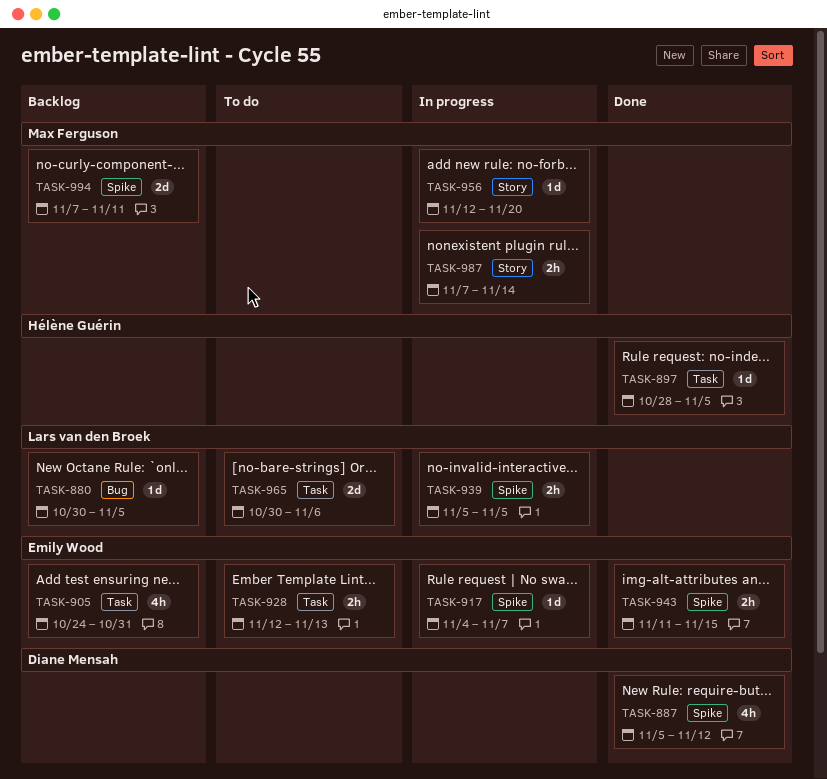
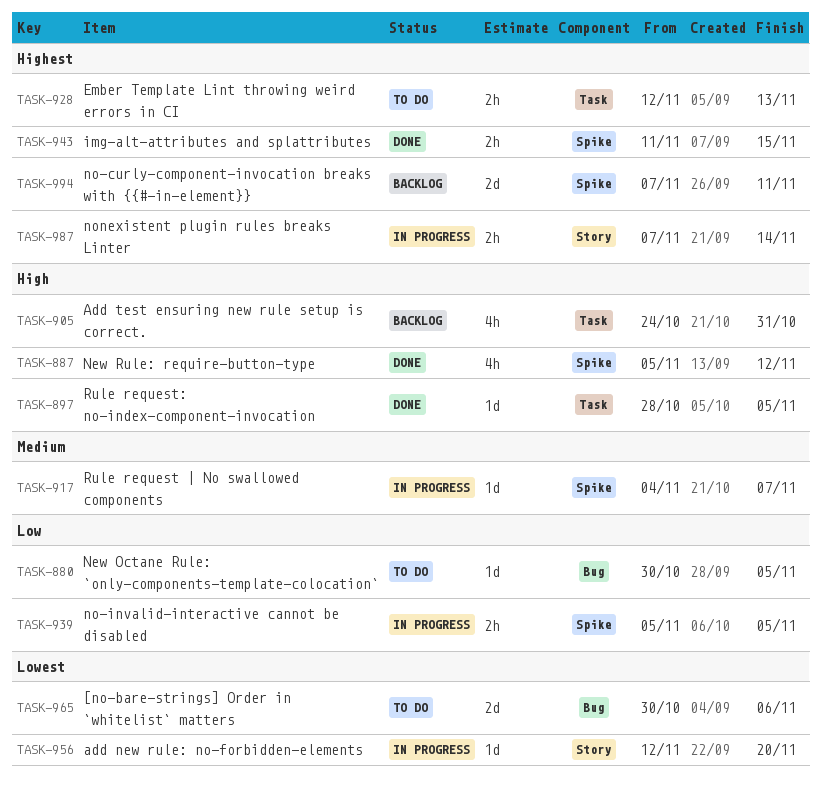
TASK-880, status: Backlog -> To do
TASK-965, label: Task -> Bug

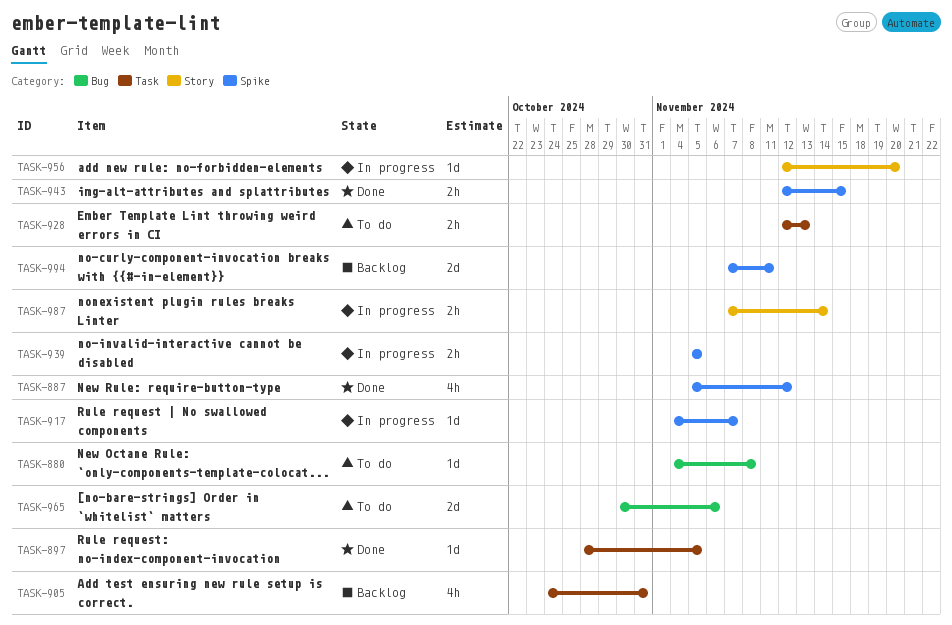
TASK-880, start: Oct 30 -> Nov 4
TASK-880, due: Nov 5 -> Nov 8
TASK-943, start: Nov 11 -> Nov 12

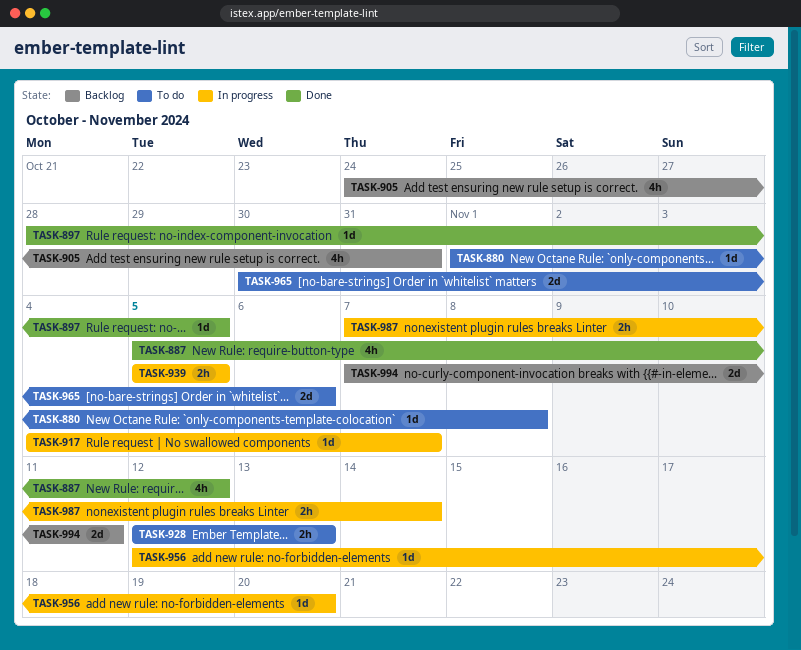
TASK-880, start: Nov 4 -> Nov 1
TASK-943: present -> none

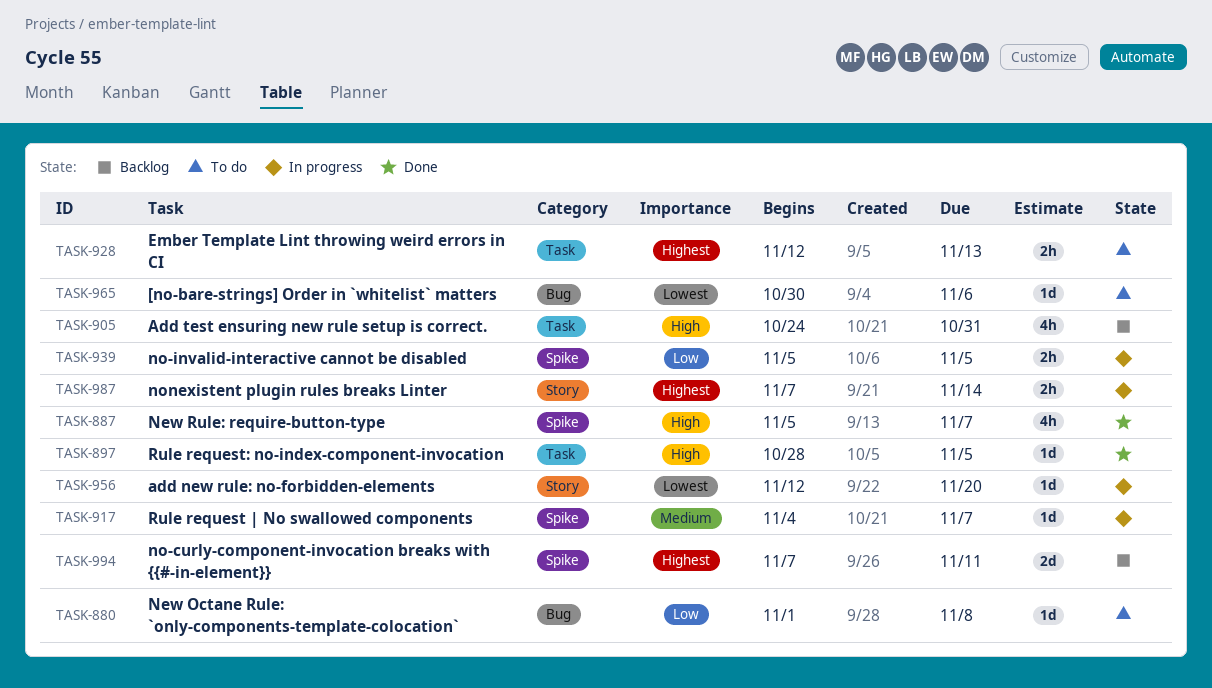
TASK-887, due: Nov 12 -> Nov 7
TASK-965, estimate: 2d -> 1d

